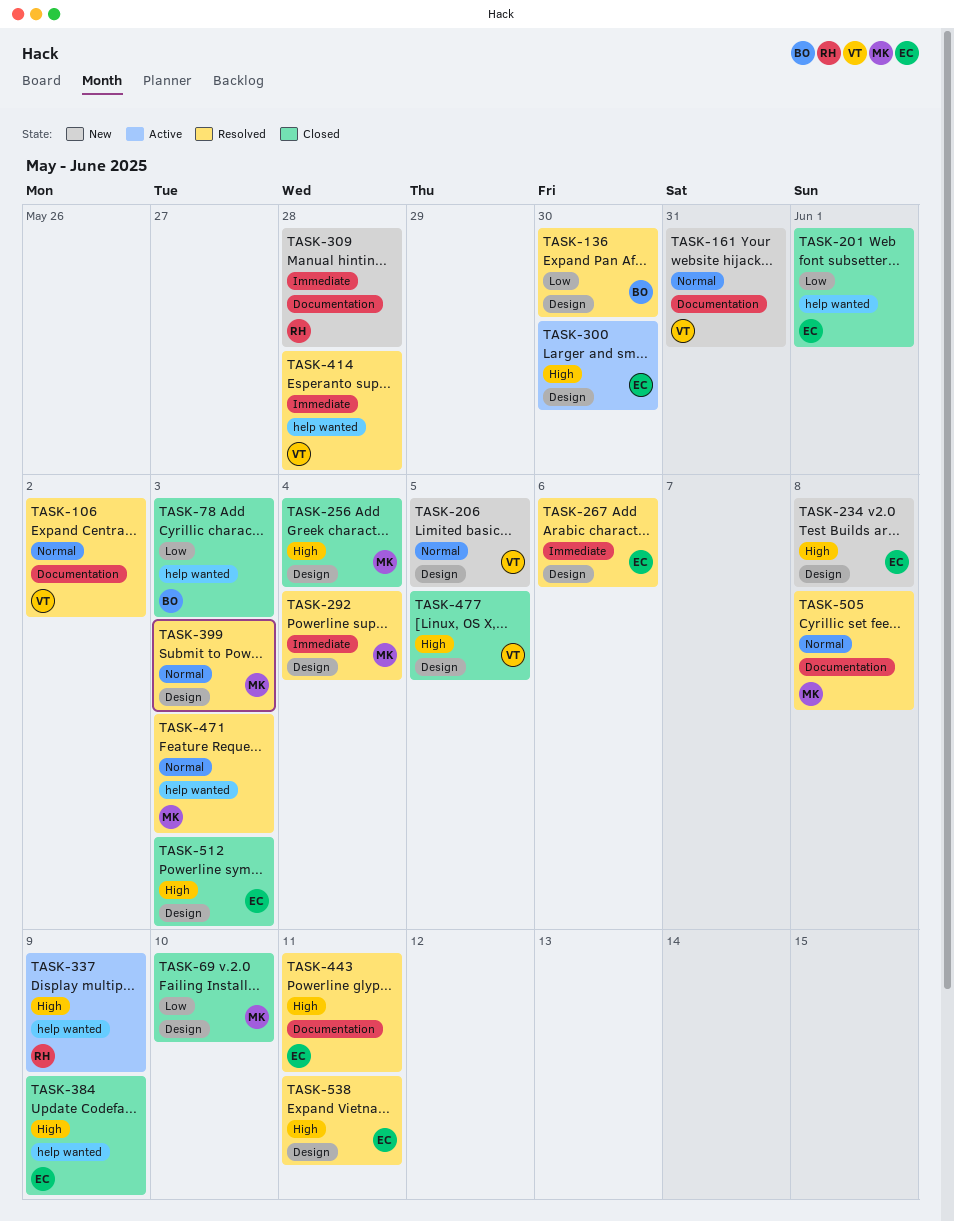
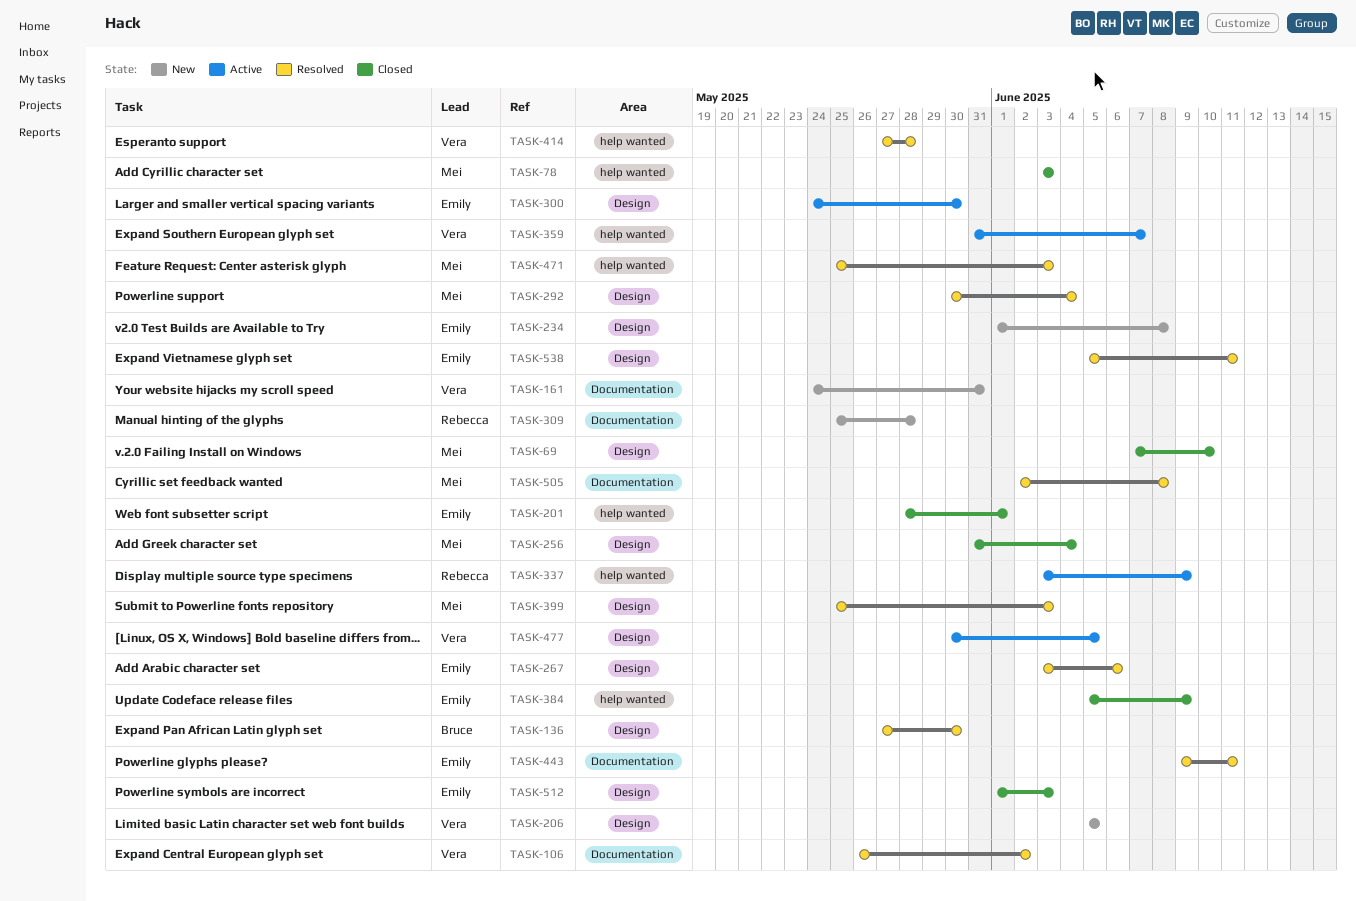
TASK-78, owner: Bruce -> Mei
TASK-359: none -> present
TASK-477, status: Closed -> Active

